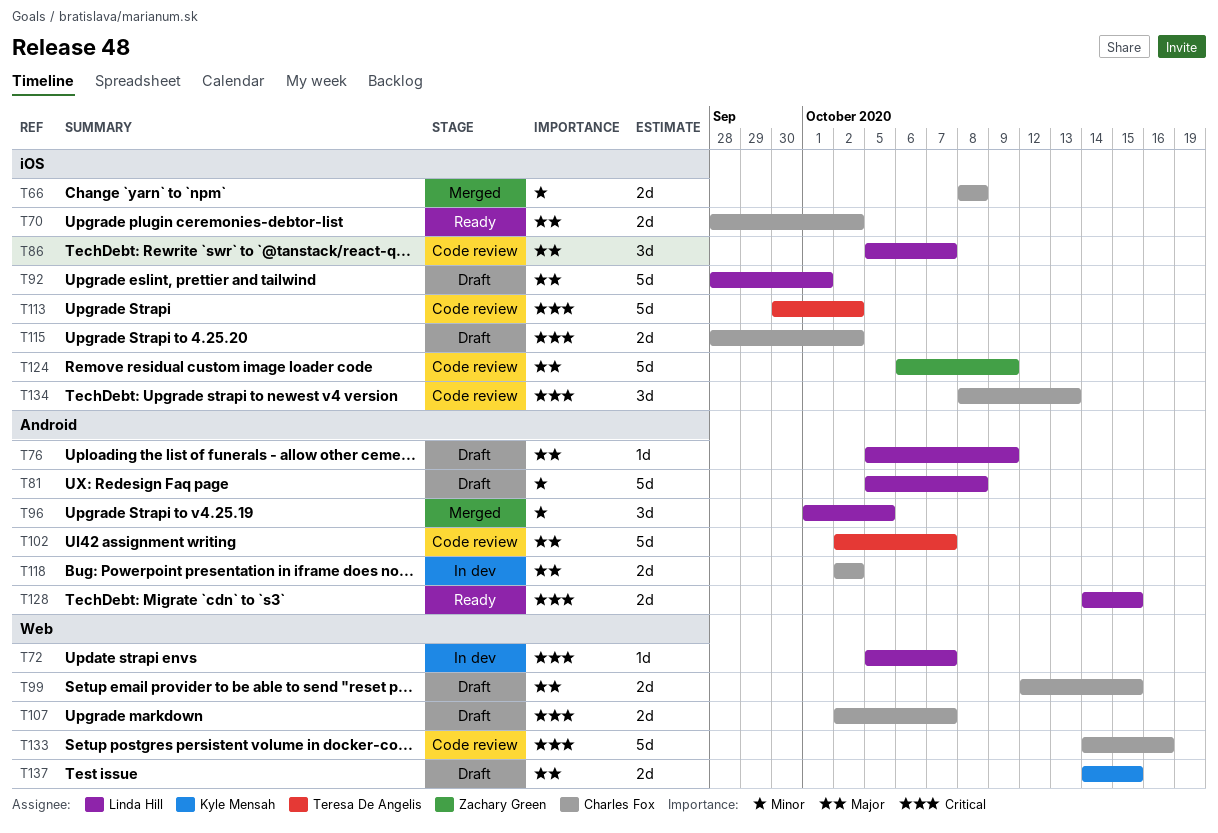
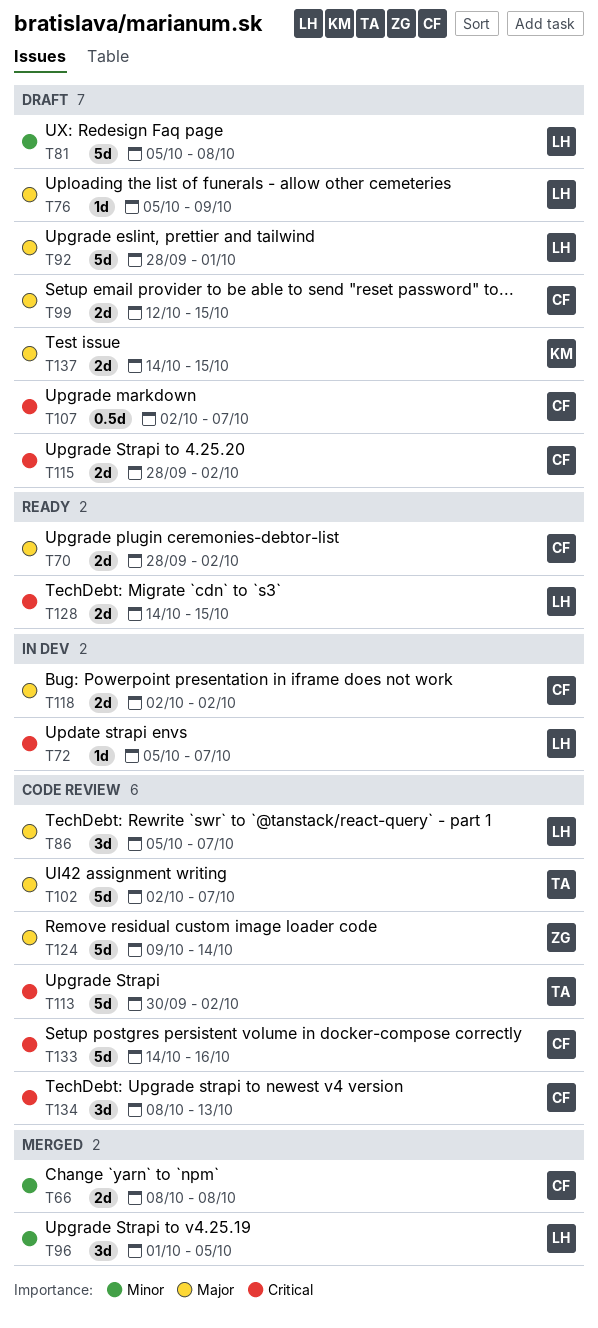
T107, estimate: 2d -> 0.5d
T124, start: Oct 6 -> Oct 9
T124, due: Oct 9 -> Oct 14

